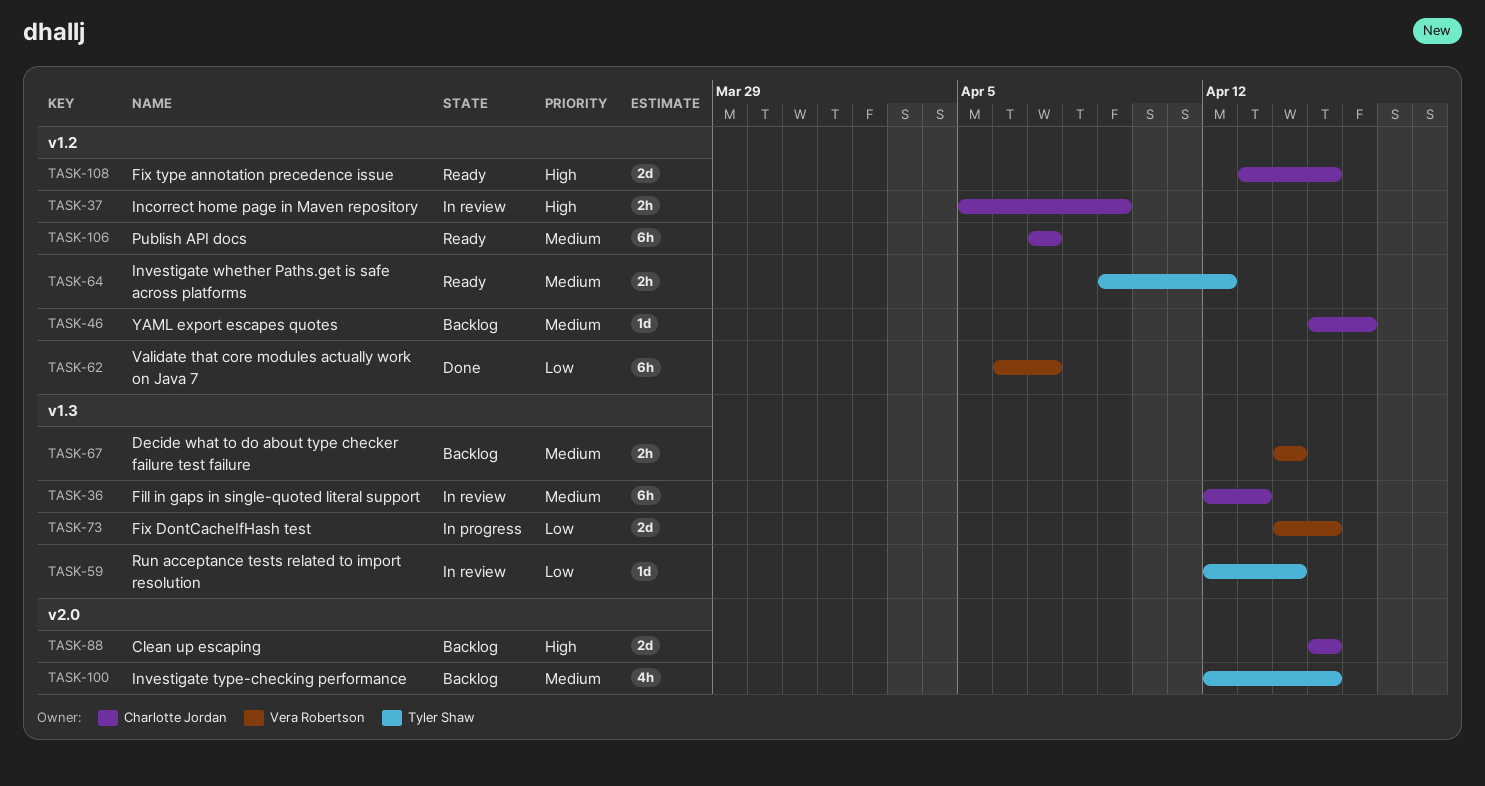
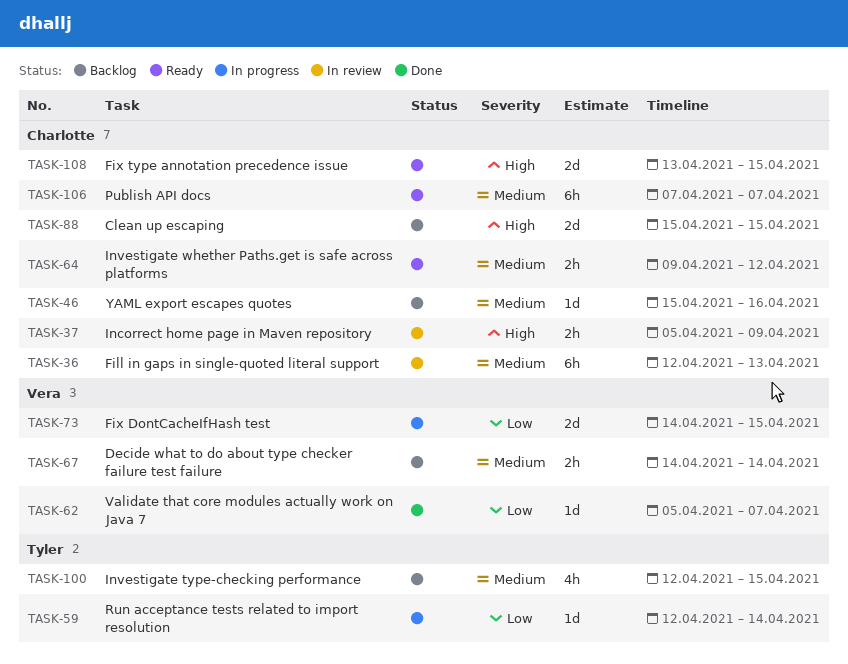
TASK-59, status: In review -> In progress
TASK-62, estimate: 6h -> 1d
TASK-62, start: Apr 6 -> Apr 5
TASK-64, owner: Tyler Shaw -> Charlotte Jordan

